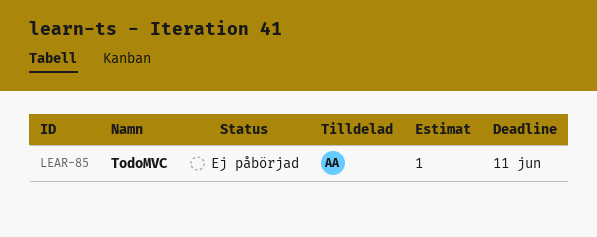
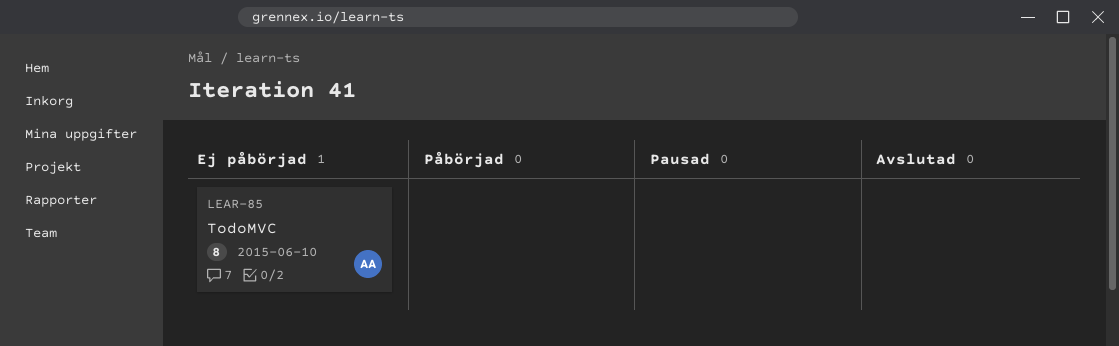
LEAR-85, estimate: 1 -> 8
LEAR-85, due: Jun 11 -> Jun 10

